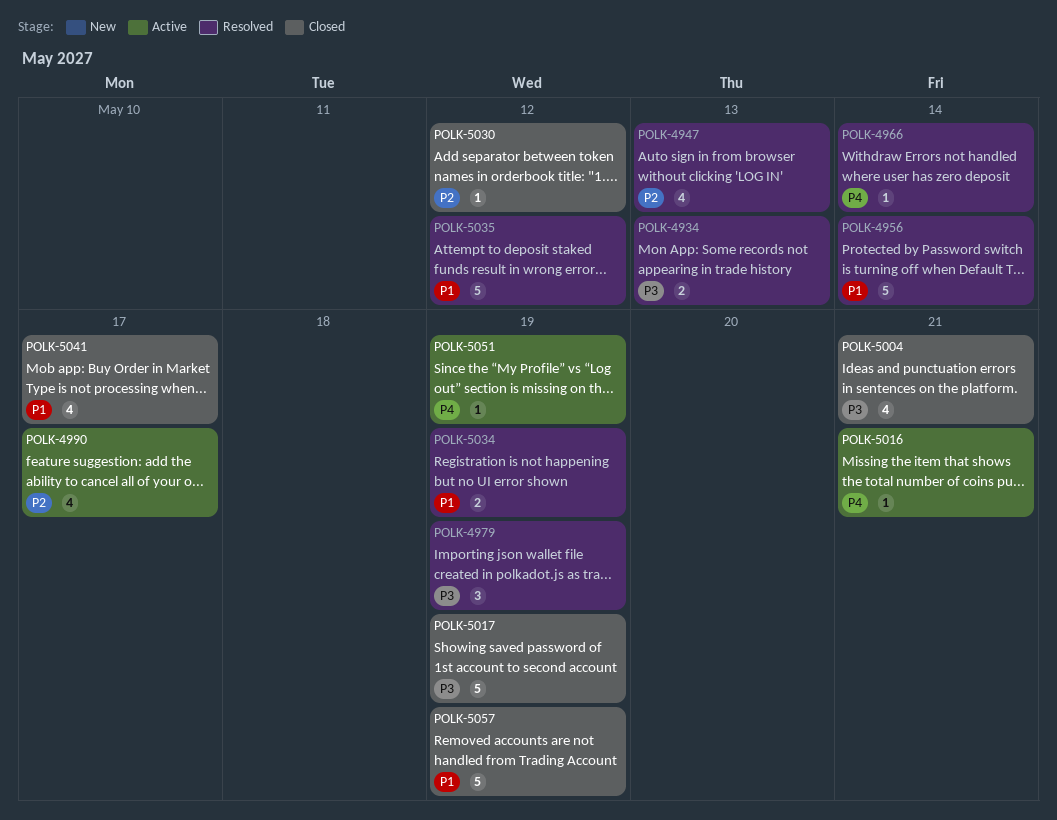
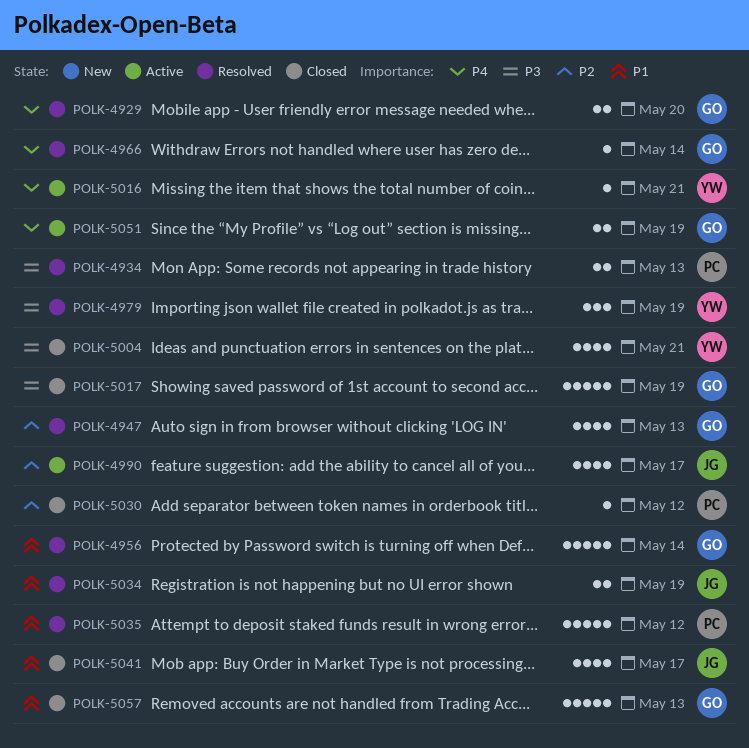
POLK-4929: none -> present
POLK-5051, estimate: 1 -> 2
POLK-5057, due: May 19 -> May 13

